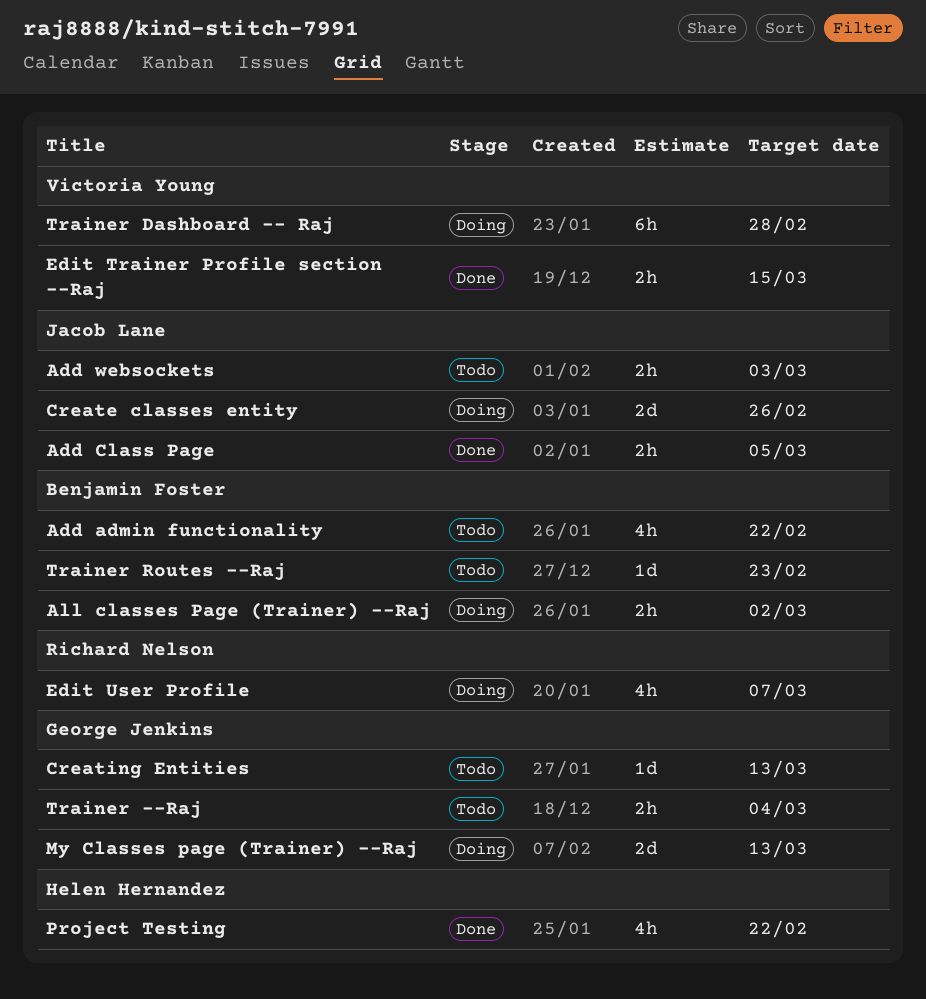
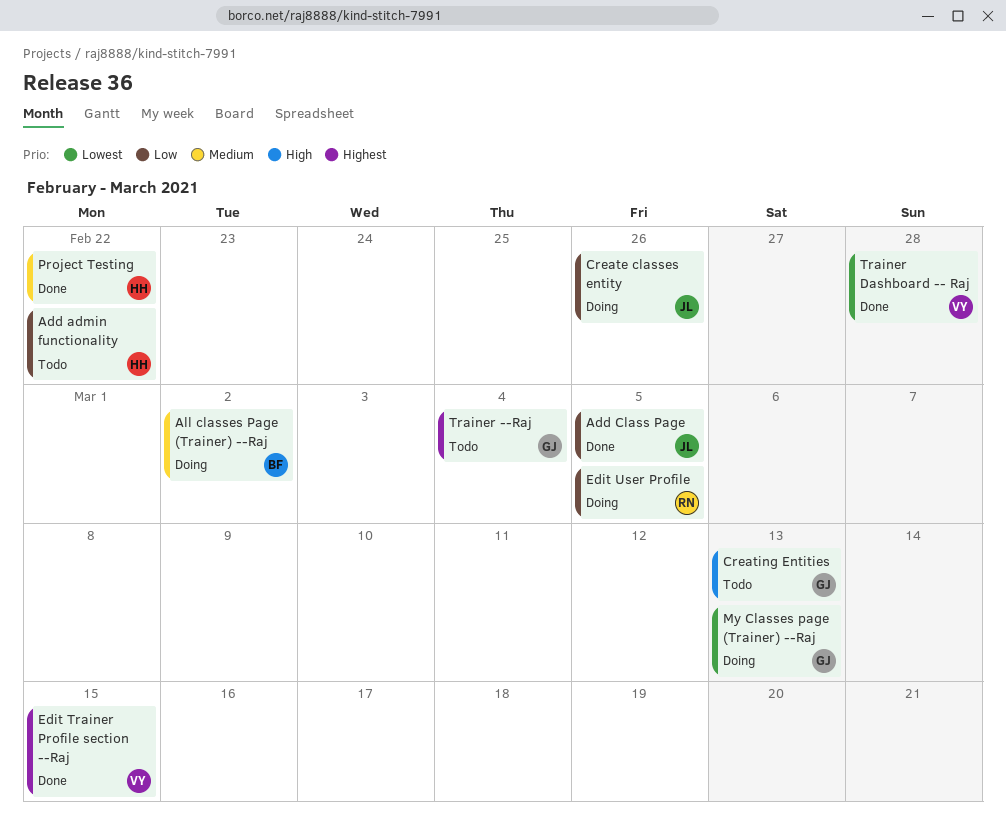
Add admin functionality, owner: Benjamin Foster -> Helen Hernandez
Add websockets: present -> none
Edit User Profile, due: Mar 7 -> Mar 5
Trainer Dashboard -- Raj, status: Doing -> Done
Trainer Routes --Raj: present -> none

